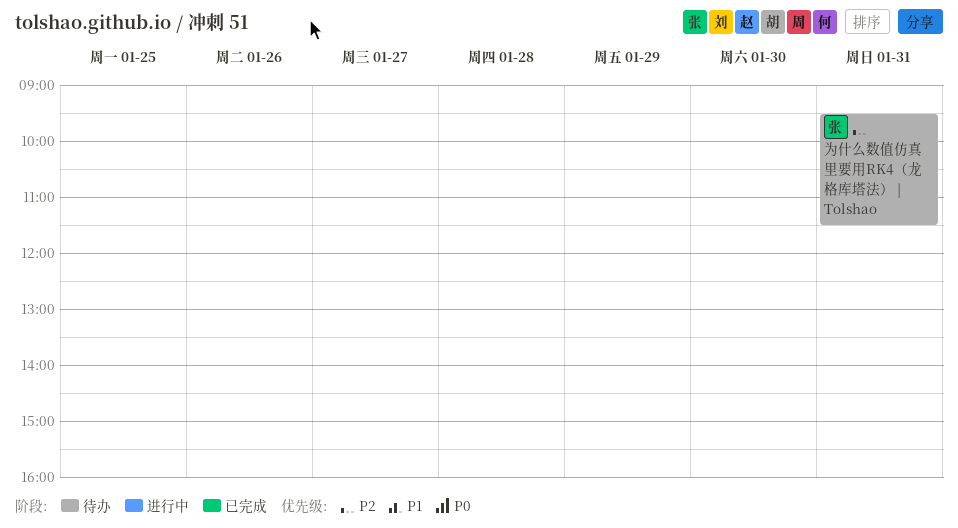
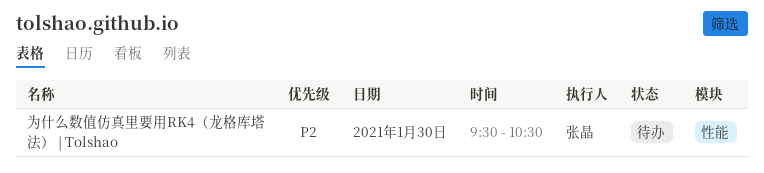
为什么数值仿真里要用RK4（龙格库塔法） | Tolshao, day: Jan 31 -> Jan 30
为什么数值仿真里要用RK4（龙格库塔法） | Tolshao, ends: 11:30 -> 10:30

